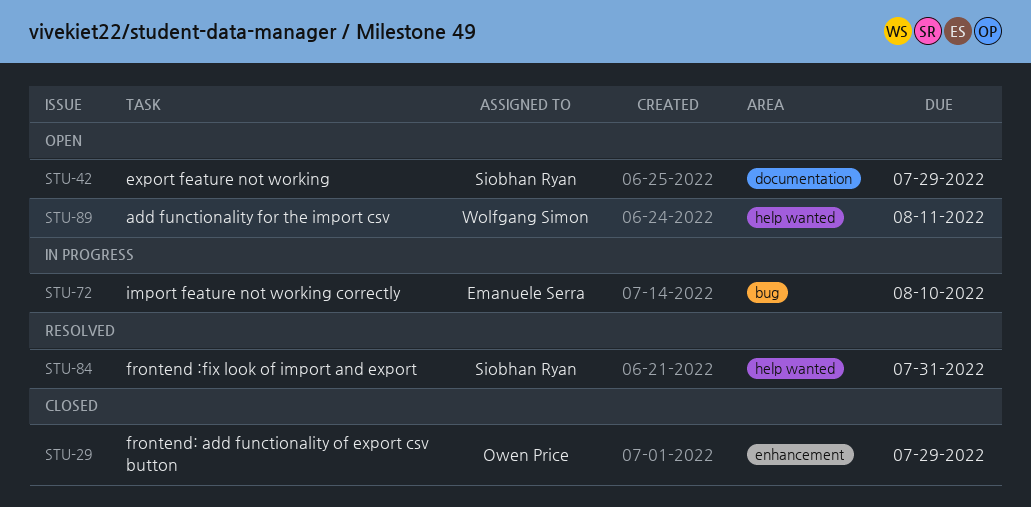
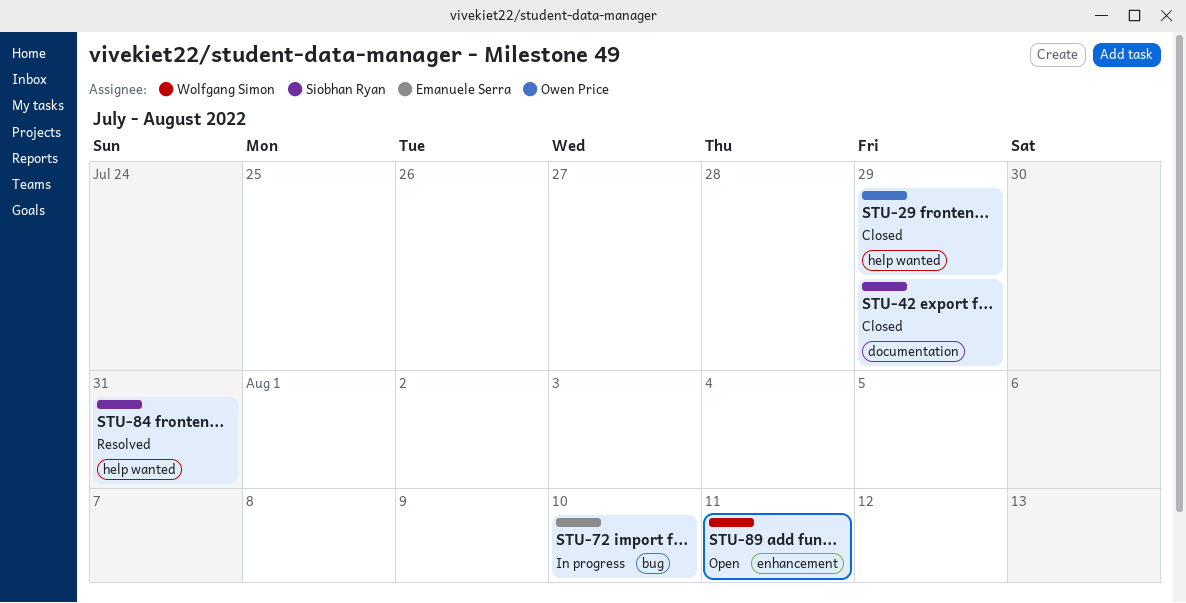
STU-29, label: enhancement -> help wanted
STU-42, status: Open -> Closed
STU-89, label: help wanted -> enhancement

